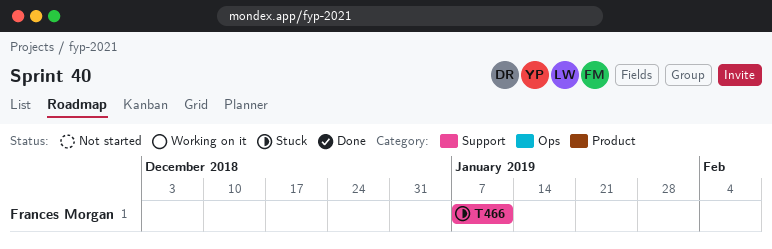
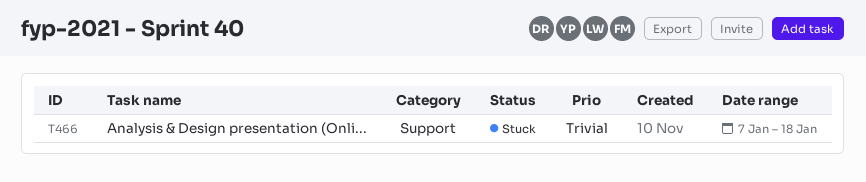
T466, due: Jan 11 -> Jan 18

